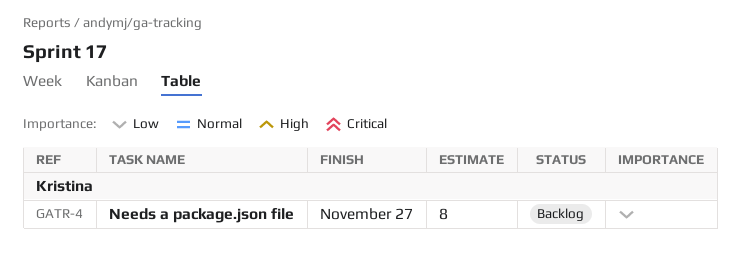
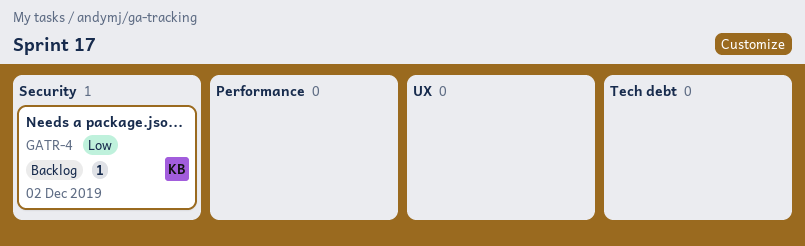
GATR-4, estimate: 8 -> 1
GATR-4, due: Nov 27 -> Dec 2

